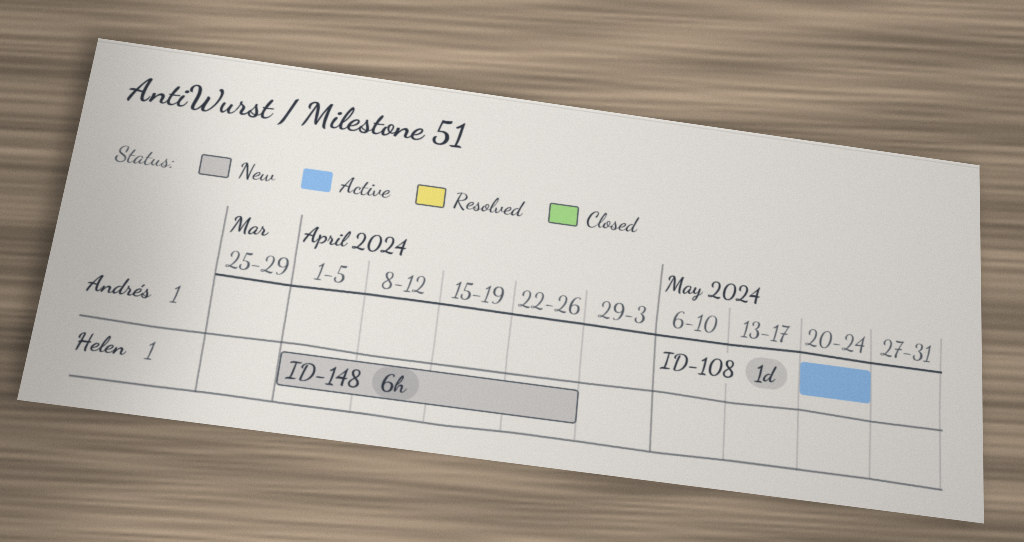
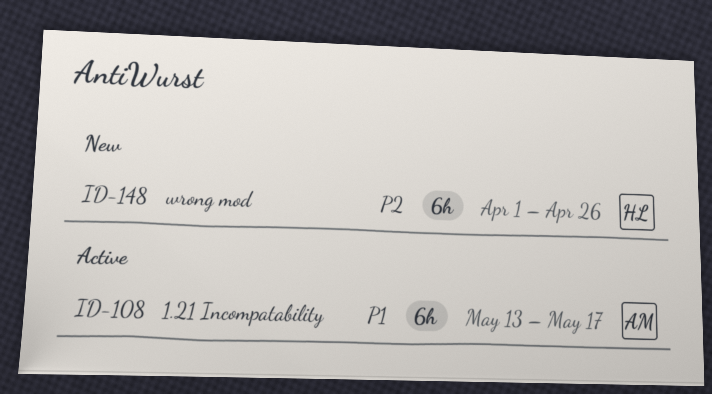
ID-108, estimate: 1d -> 6h
ID-108, start: May 20 -> May 13
ID-108, due: May 24 -> May 17

